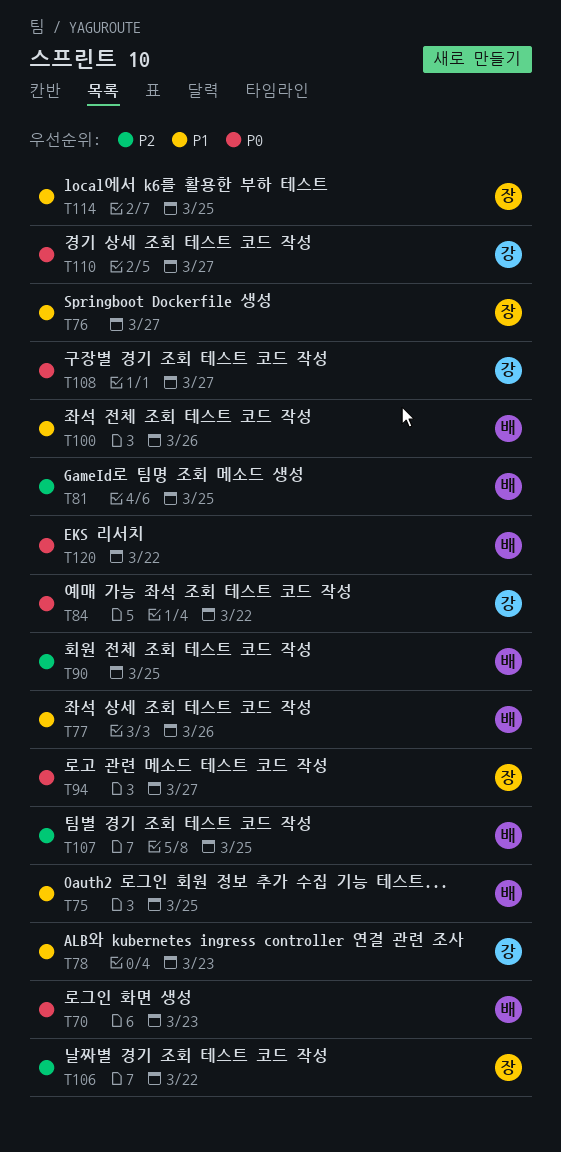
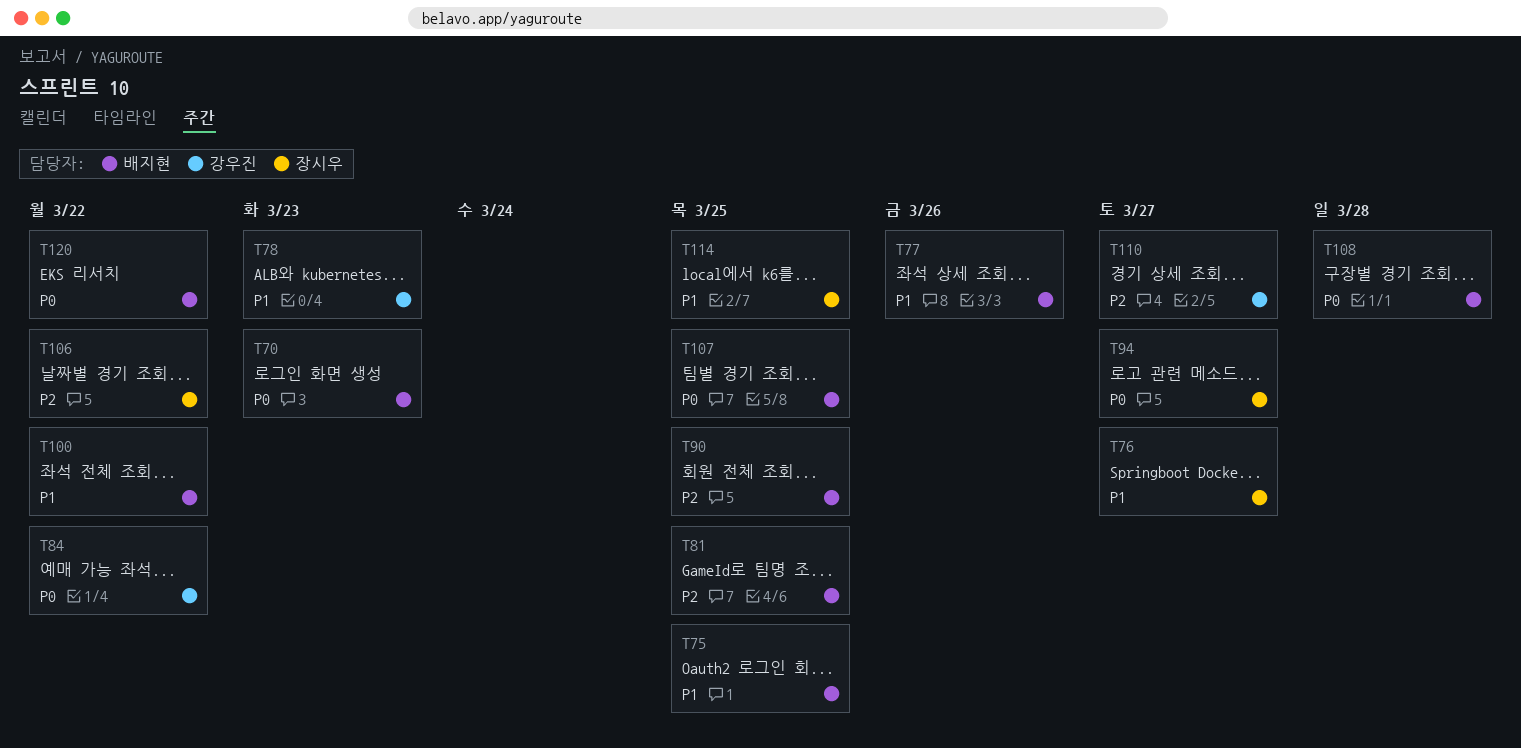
T100, due: Mar 26 -> Mar 22
T107, priority: P2 -> P0
T108, owner: 강우진 -> 배지현
T108, due: Mar 27 -> Mar 28
T110, priority: P0 -> P2

